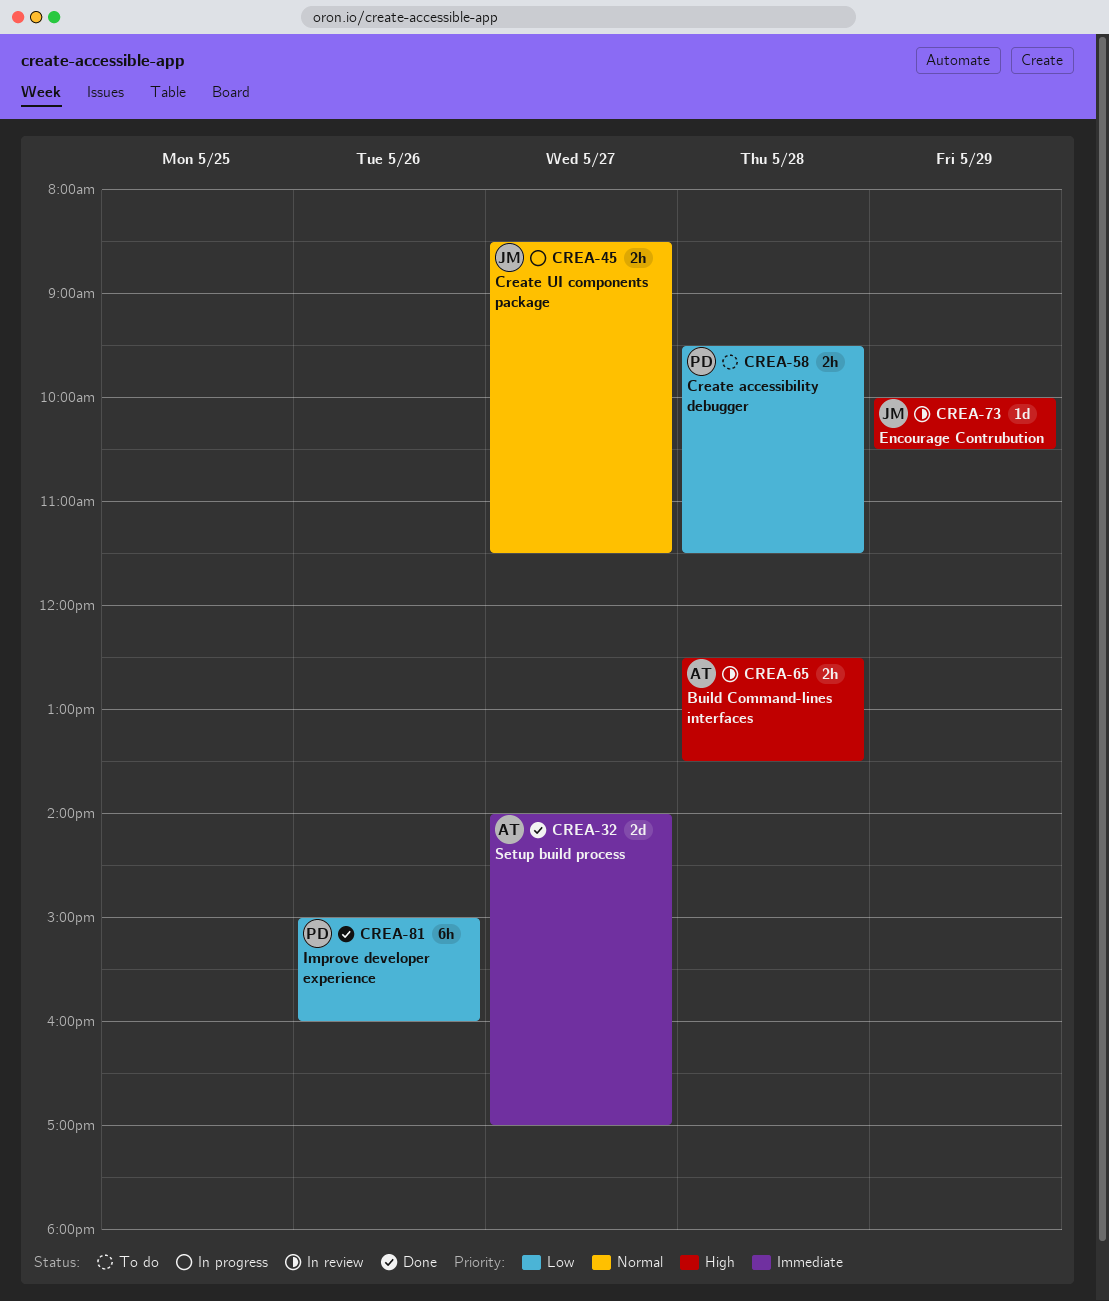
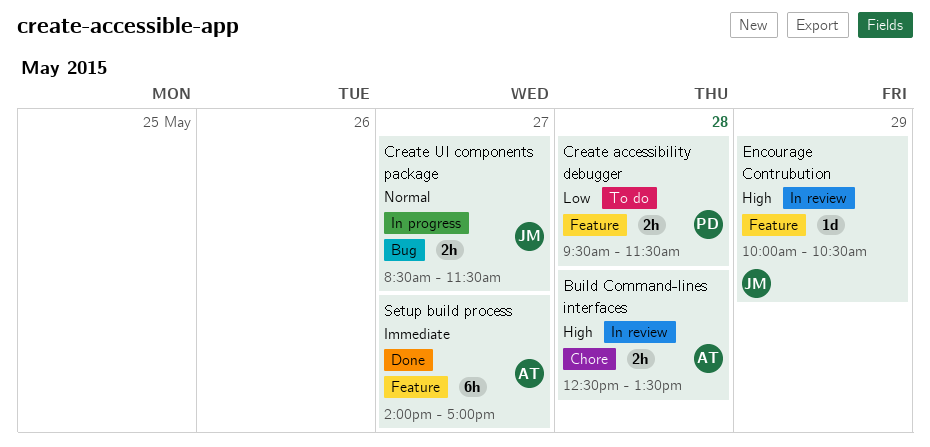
Improve developer experience: present -> none
Setup build process, estimate: 2d -> 6h

